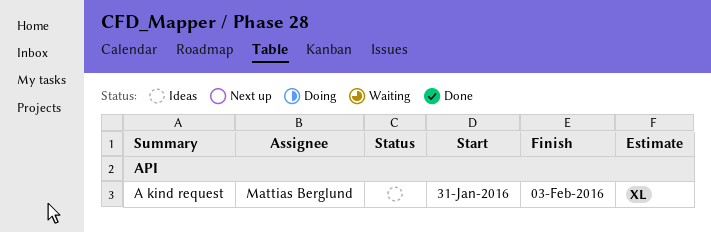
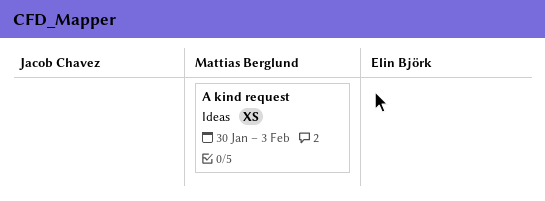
A kind request, estimate: XL -> XS
A kind request, start: Jan 31 -> Jan 30

